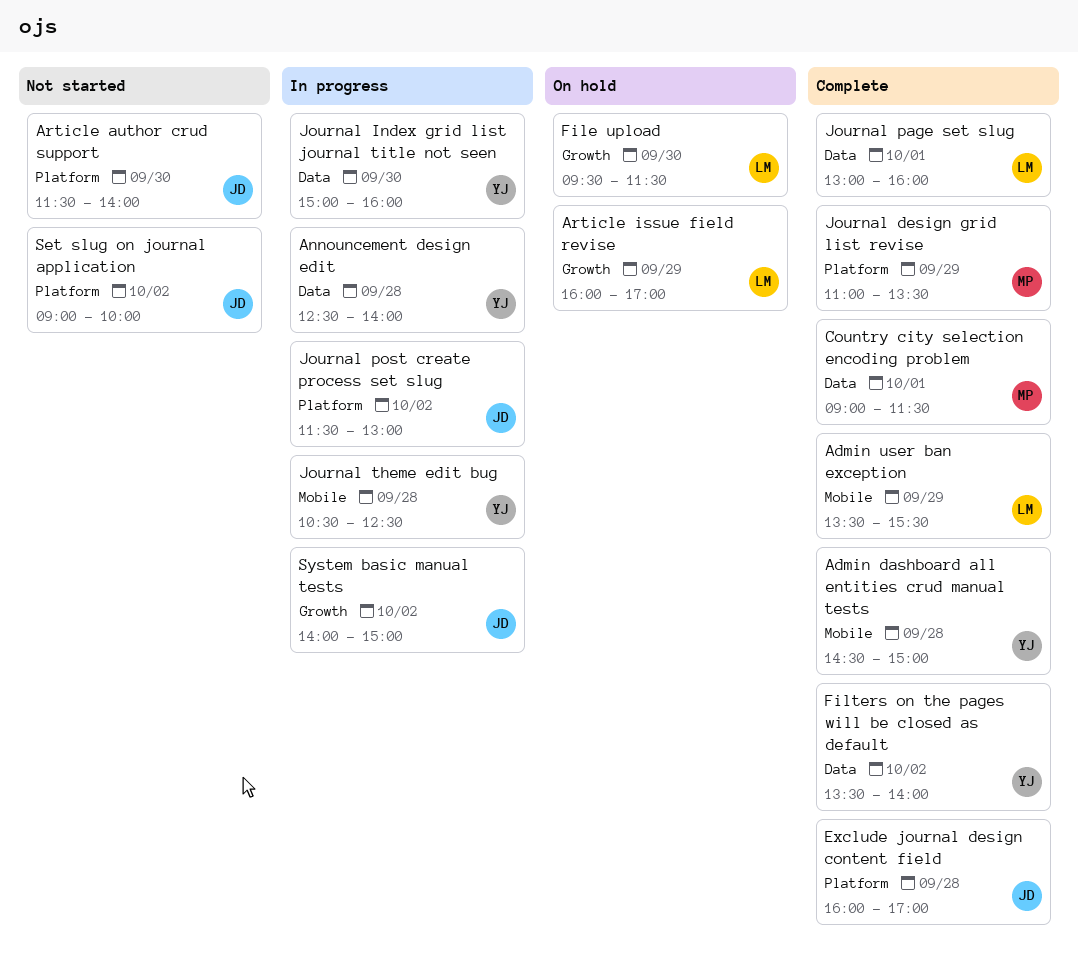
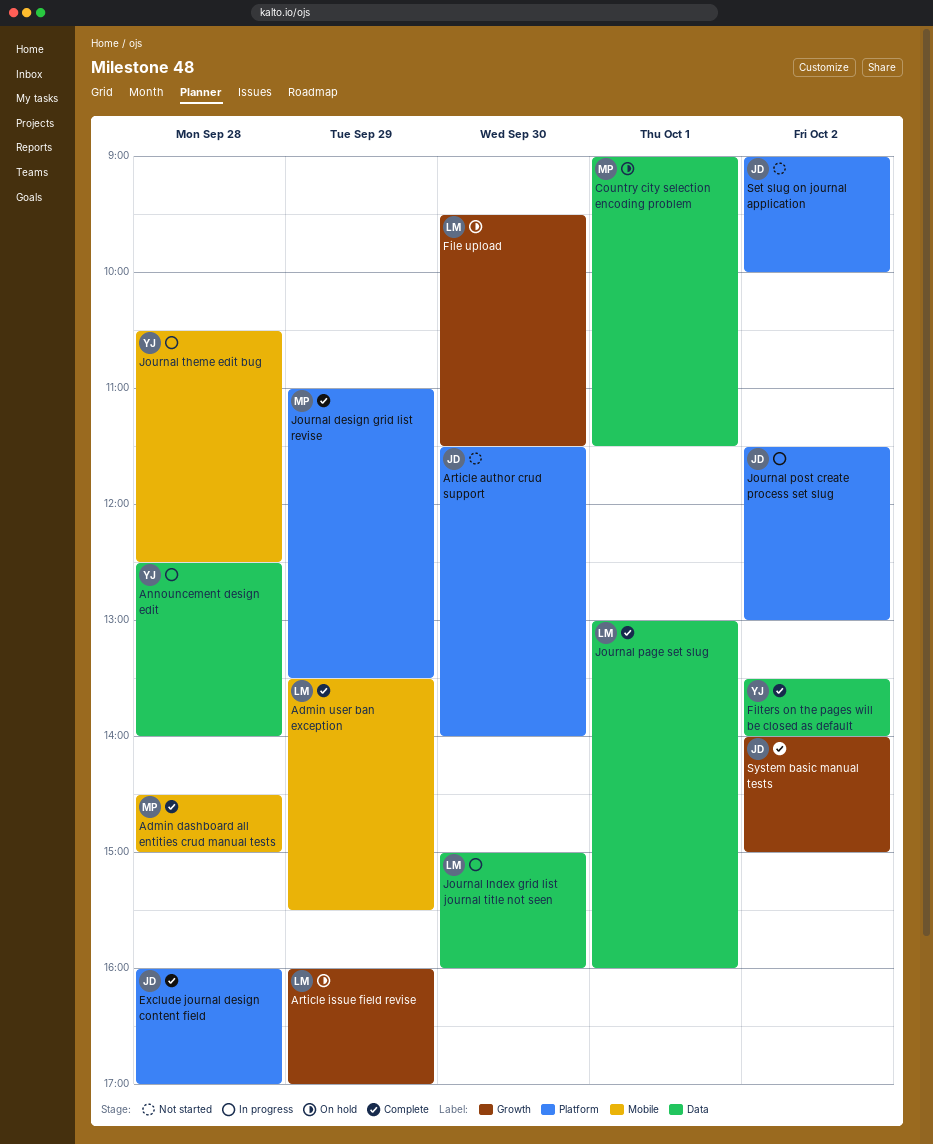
Admin dashboard all entities crud manual tests, owner: YJ -> MP
Country city selection encoding problem, status: Complete -> On hold
Journal Index grid list journal title not seen, owner: YJ -> LM
System basic manual tests, status: In progress -> Complete

